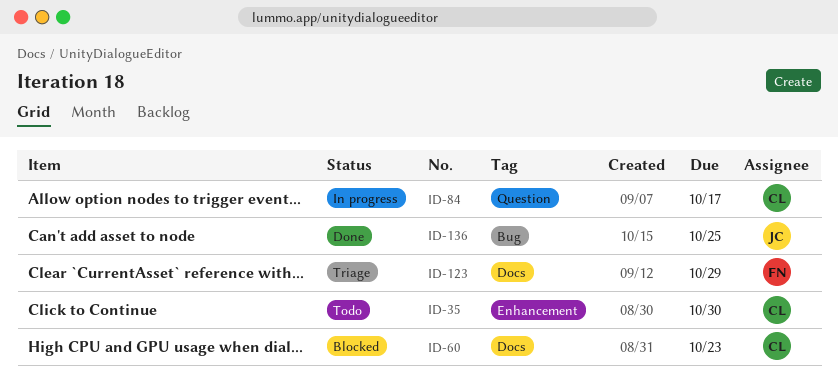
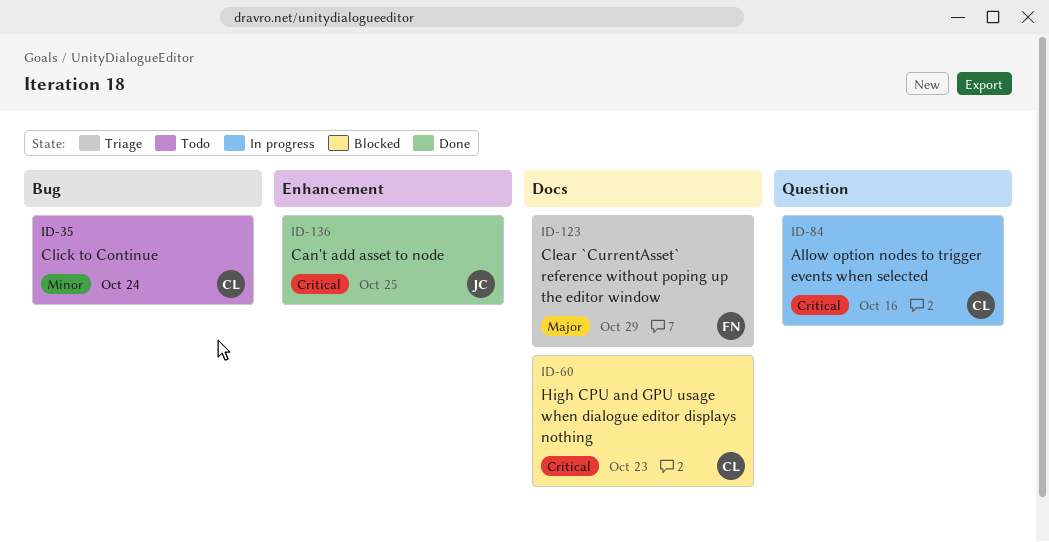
ID-35, label: Enhancement -> Bug
ID-35, due: Oct 30 -> Oct 24
ID-84, due: Oct 17 -> Oct 16
ID-136, label: Bug -> Enhancement

